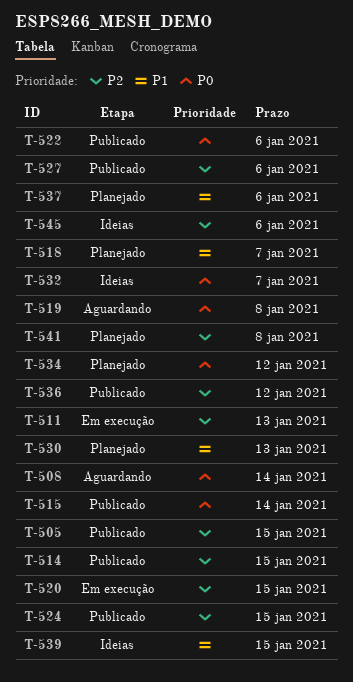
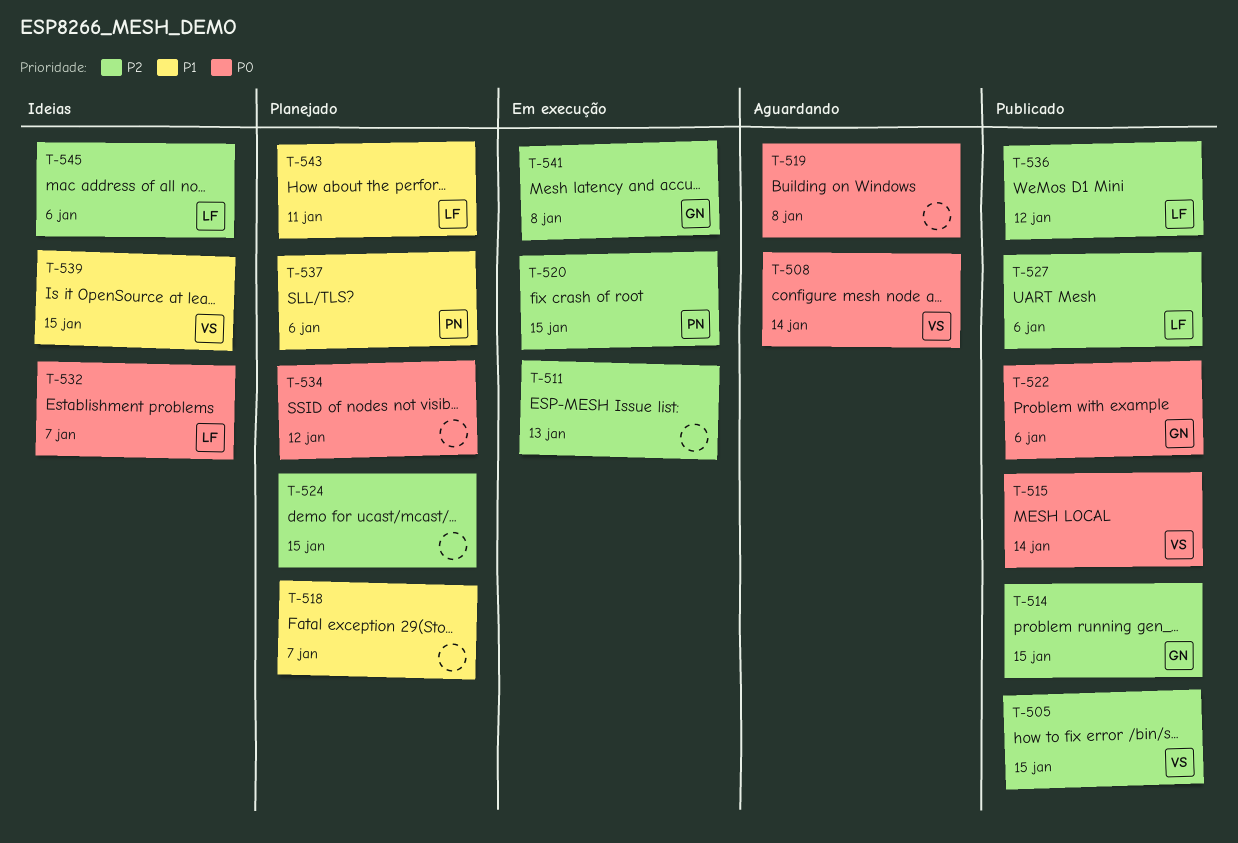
T-524, status: Publicado -> Planejado
T-530: present -> none
T-541, status: Planejado -> Em execução
T-543: none -> present

